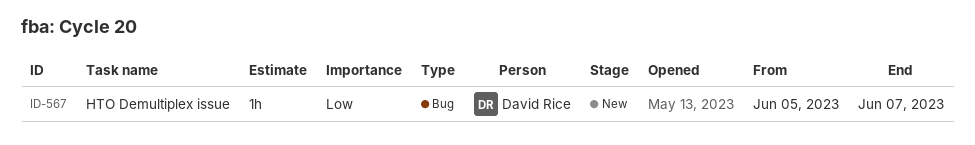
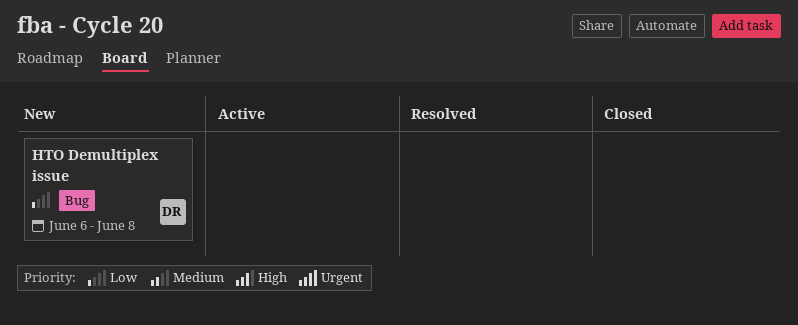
HTO Demultiplex issue, start: Jun 5 -> Jun 6
HTO Demultiplex issue, due: Jun 7 -> Jun 8

